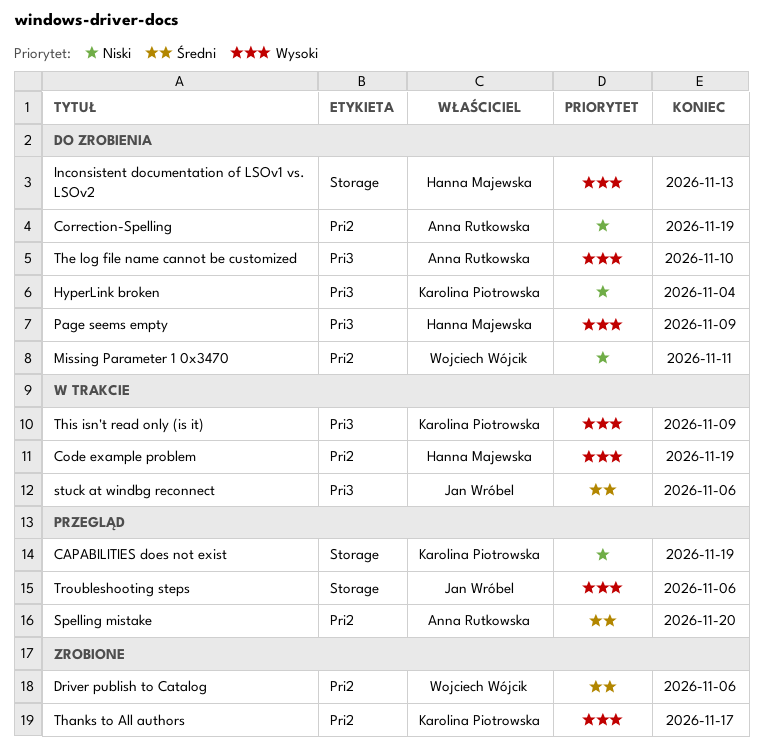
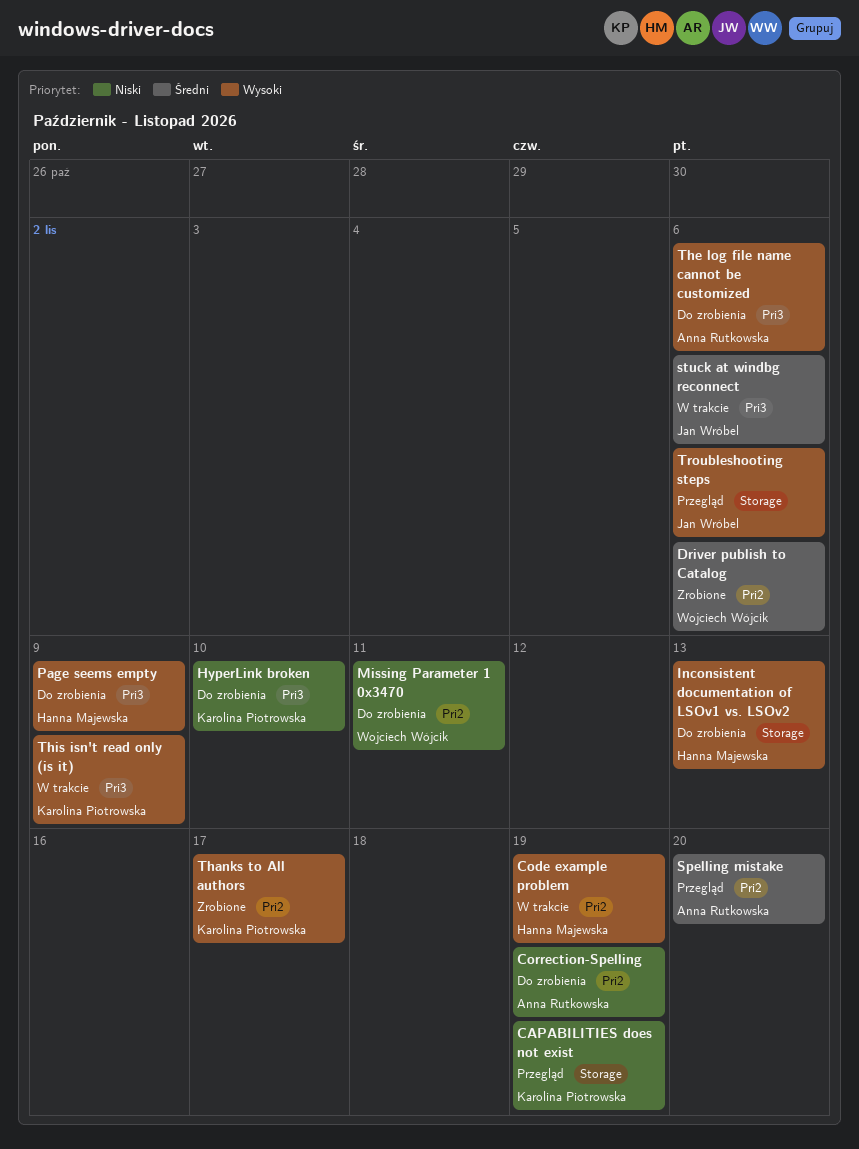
HyperLink broken, due: Nov 4 -> Nov 10
The log file name cannot be customized, due: Nov 10 -> Nov 6

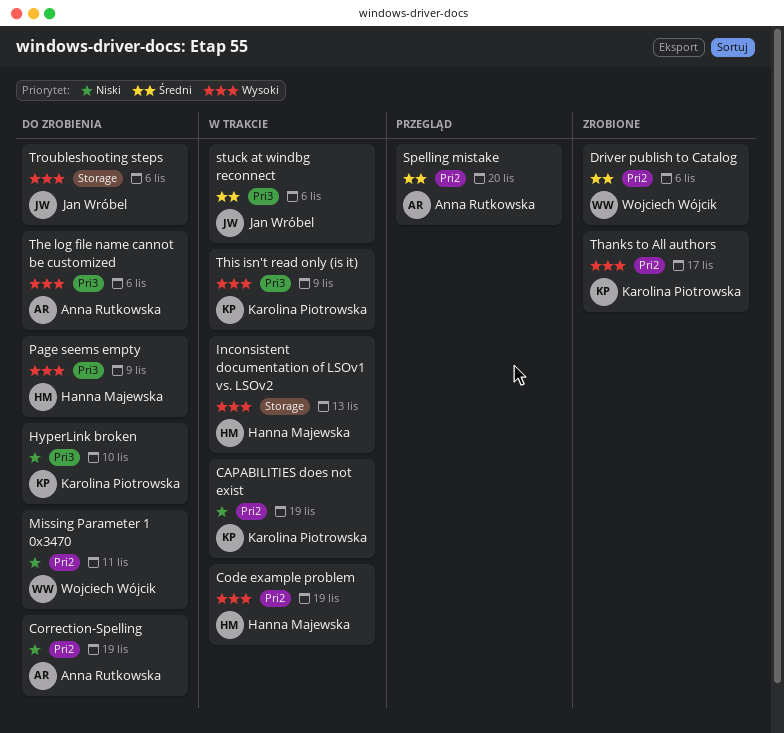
CAPABILITIES does not exist, status: Przegląd -> W trakcie
CAPABILITIES does not exist, label: Storage -> Pri2
Inconsistent documentation of LSOv1 vs. LSOv2, status: Do zrobienia -> W trakcie
Troubleshooting steps, status: Przegląd -> Do zrobienia

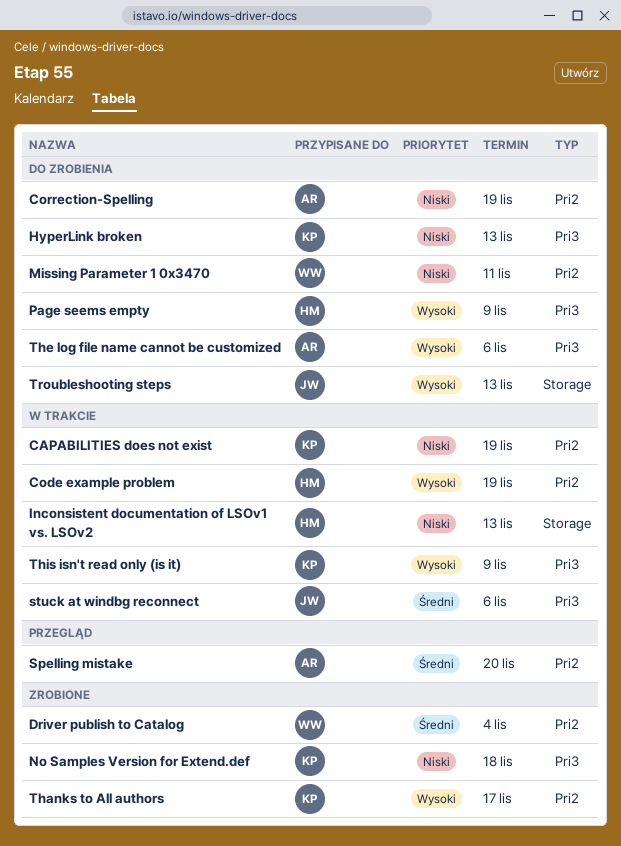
Driver publish to Catalog, due: Nov 6 -> Nov 4
HyperLink broken, due: Nov 10 -> Nov 13
Inconsistent documentation of LSOv1 vs. LSOv2, priority: Wysoki -> Niski
No Samples Version for Extend.def: none -> present
Troubleshooting steps, due: Nov 6 -> Nov 13

